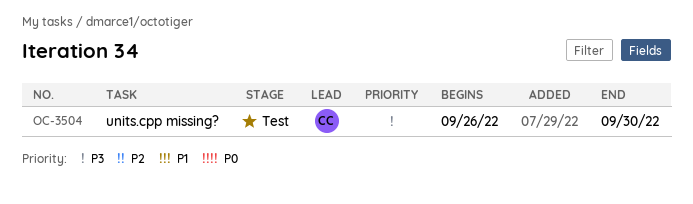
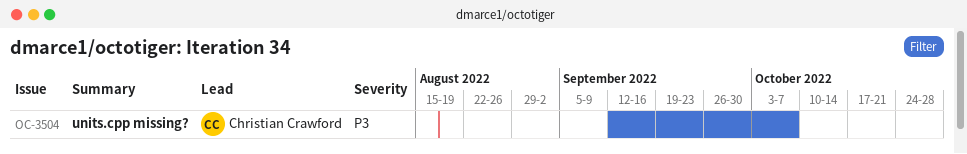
OC-3504, start: Sep 26 -> Sep 12
OC-3504, due: Sep 30 -> Oct 7

